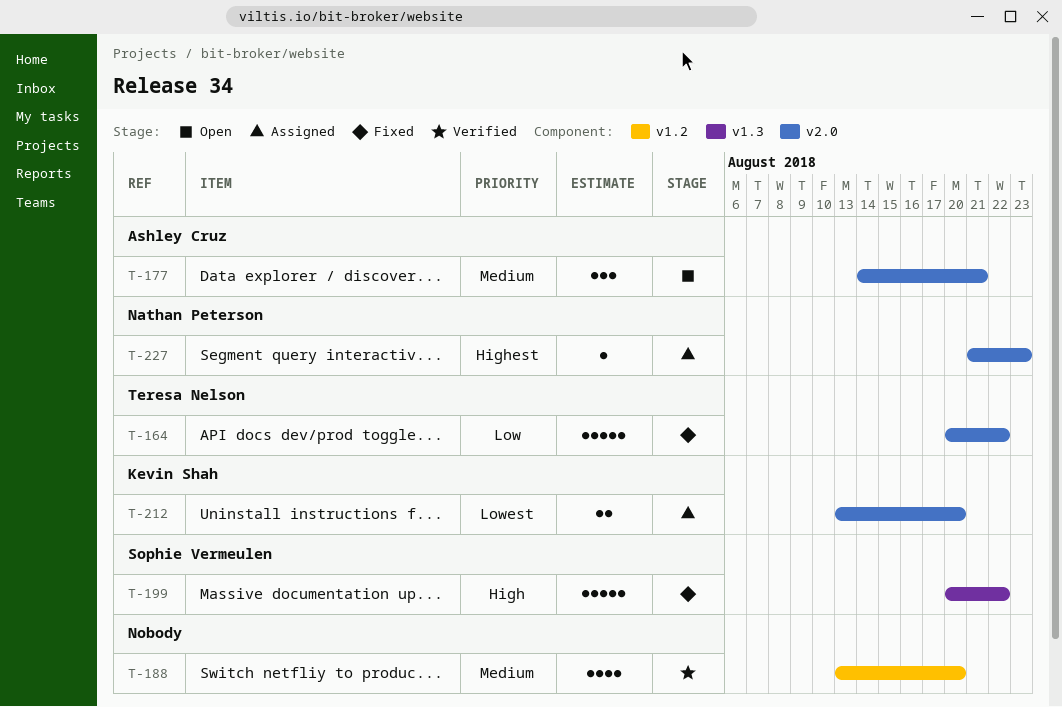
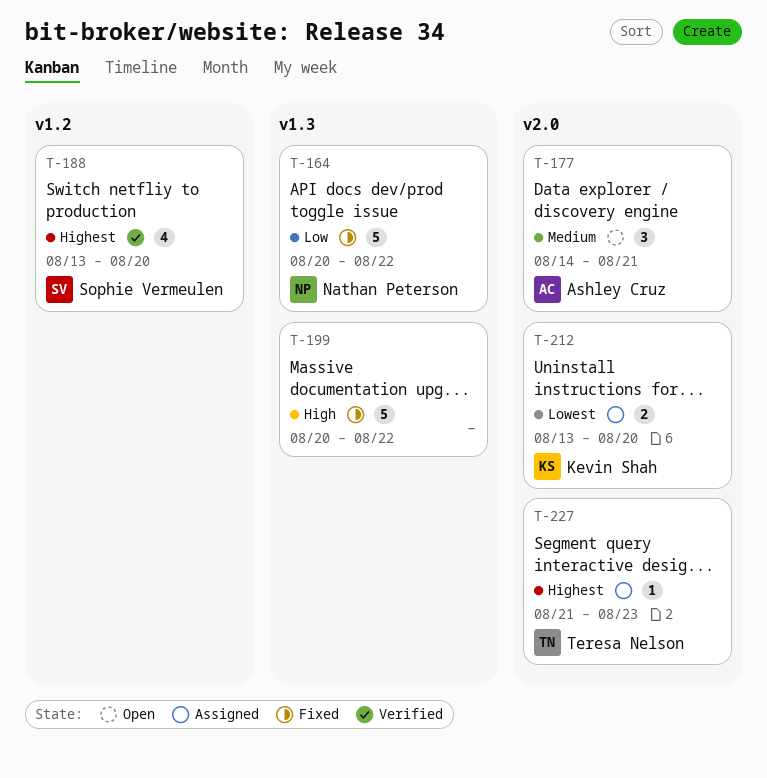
T-164, owner: Teresa Nelson -> Nathan Peterson
T-164, label: v2.0 -> v1.3
T-188, owner: none -> Sophie Vermeulen
T-188, priority: Medium -> Highest
T-199, owner: Sophie Vermeulen -> none
T-227, owner: Nathan Peterson -> Teresa Nelson

